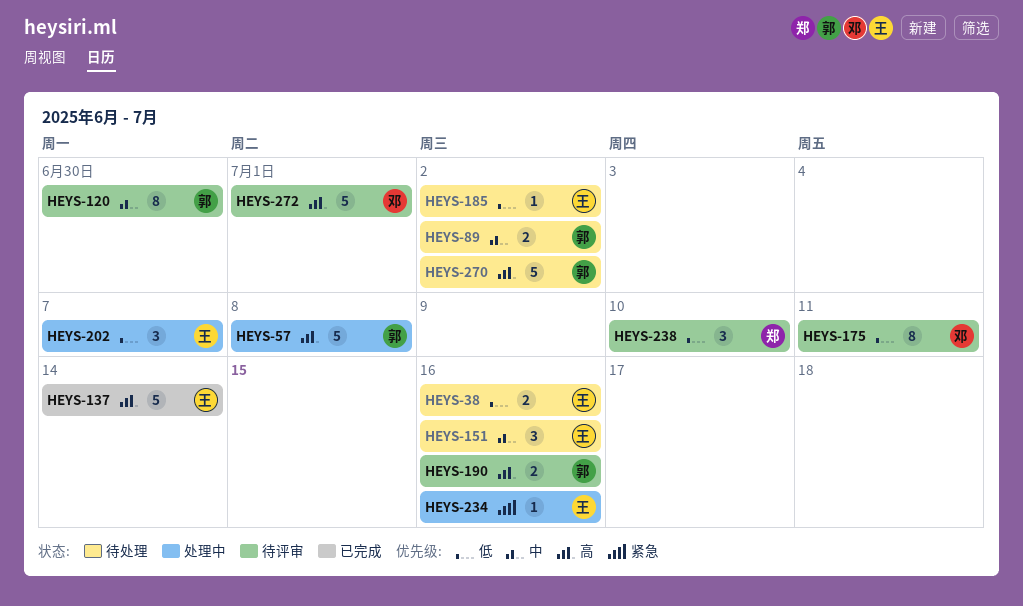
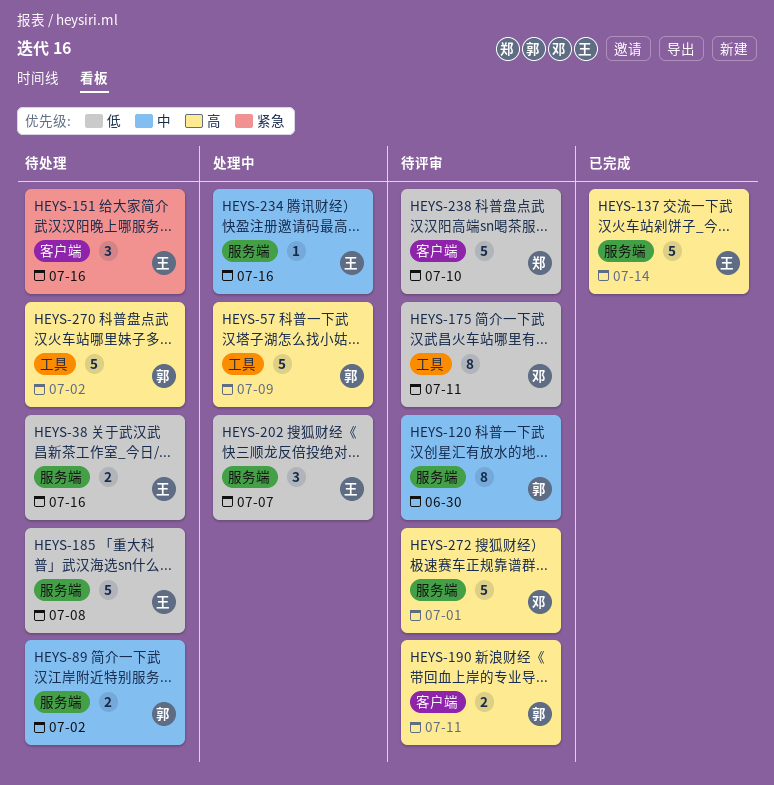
HEYS-57, due: Jul 8 -> Jul 9
HEYS-151, priority: 中 -> 紧急
HEYS-185, estimate: 1 -> 5
HEYS-185, due: Jul 2 -> Jul 8
HEYS-190, due: Jul 16 -> Jul 11
HEYS-234, priority: 紧急 -> 中
HEYS-238, estimate: 3 -> 5

